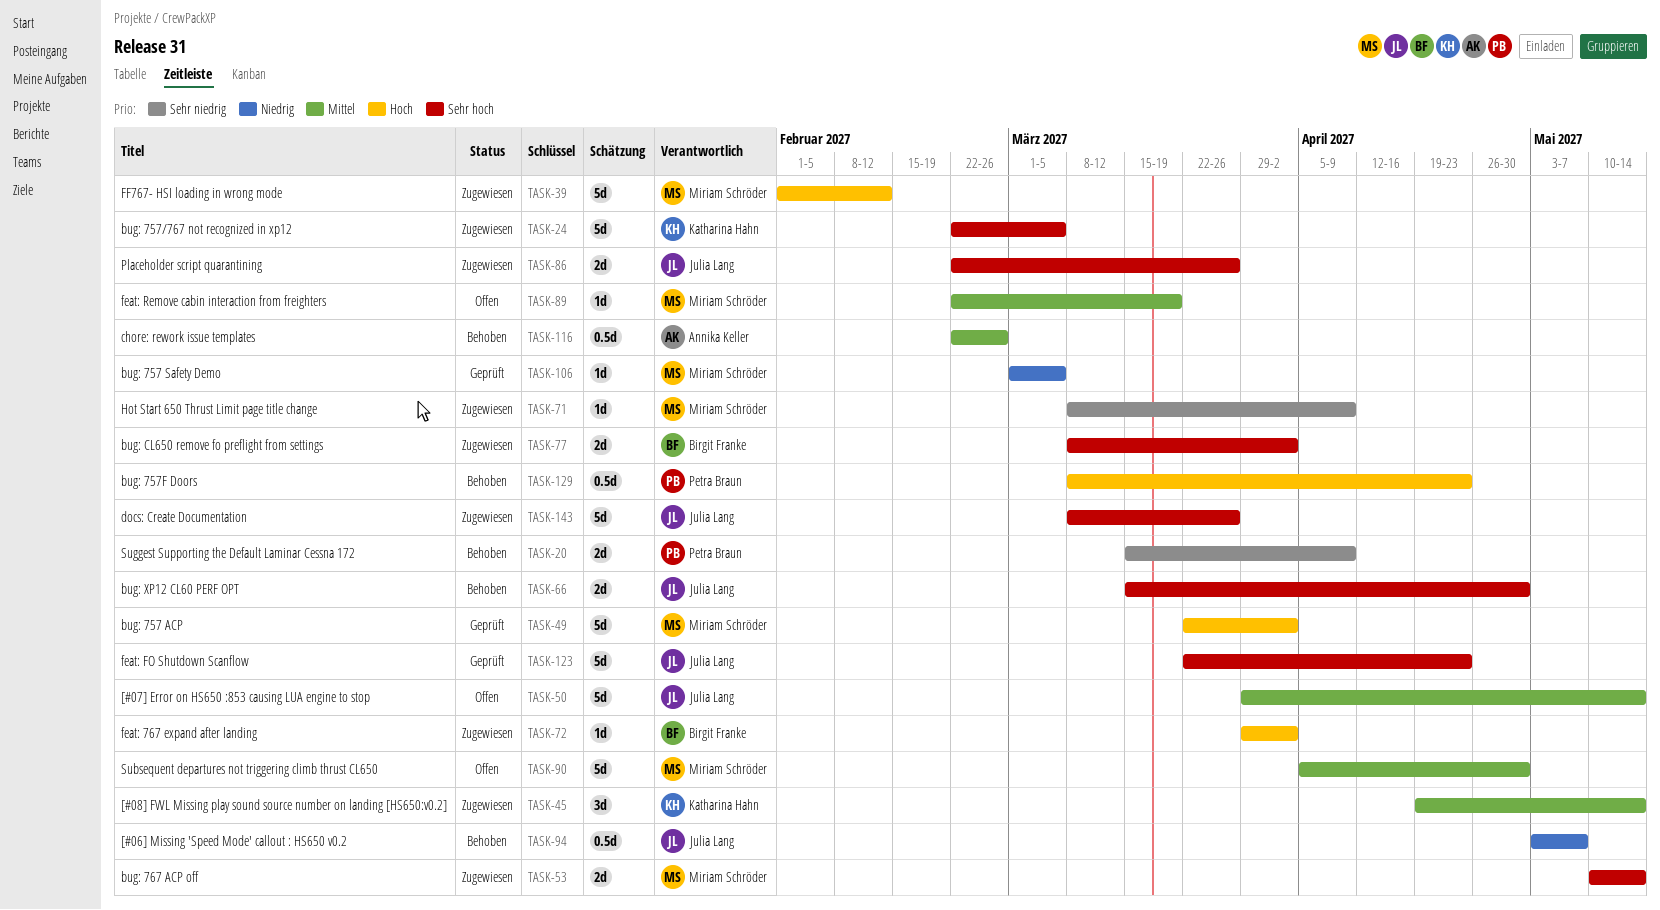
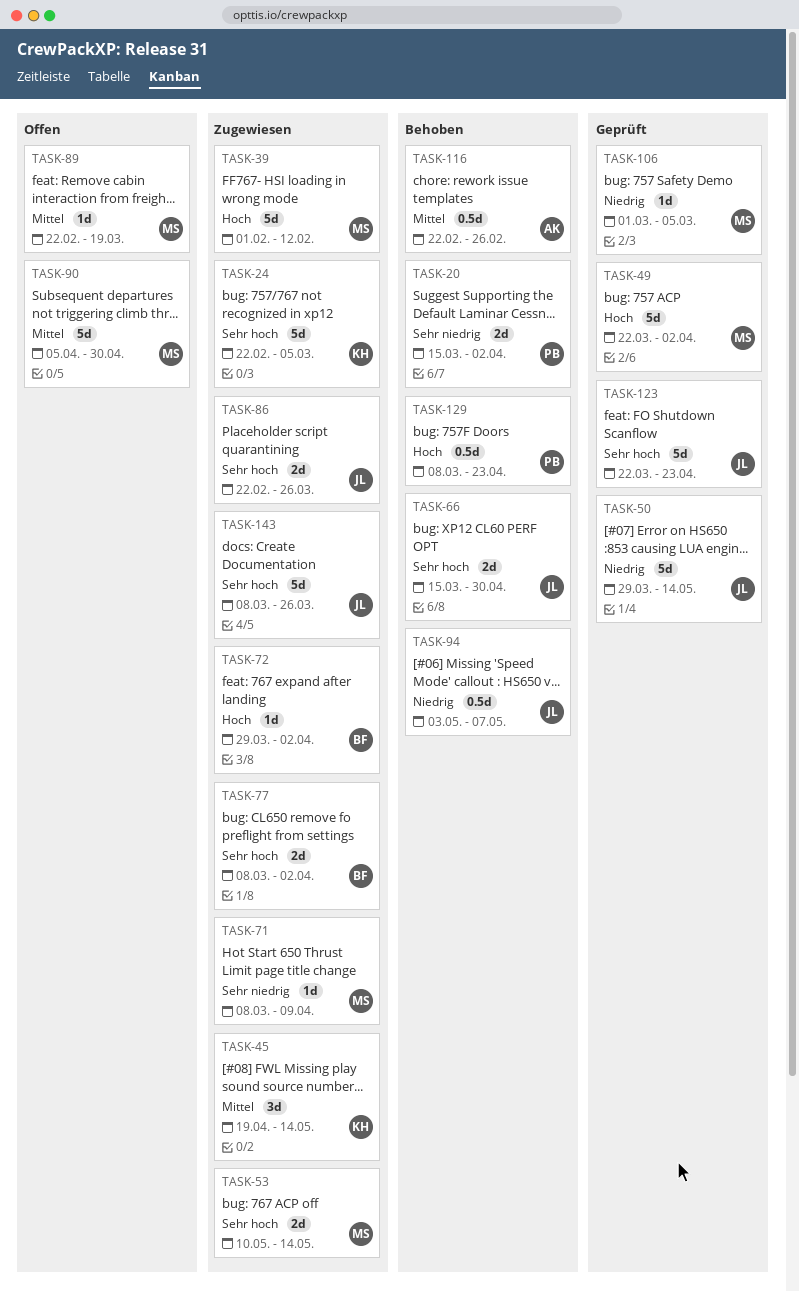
TASK-20, due: Apr 9 -> Apr 2
TASK-50, status: Offen -> Geprüft
TASK-50, priority: Mittel -> Niedrig

